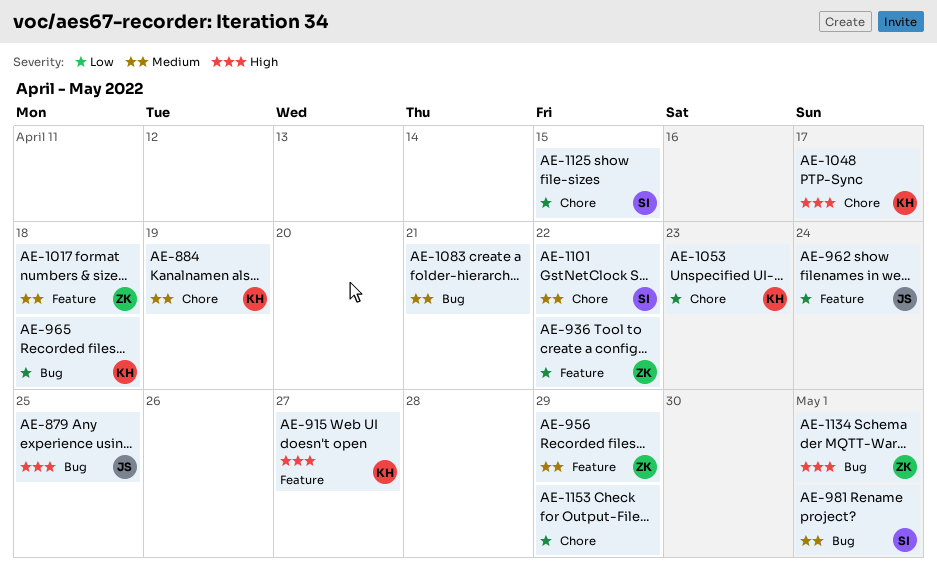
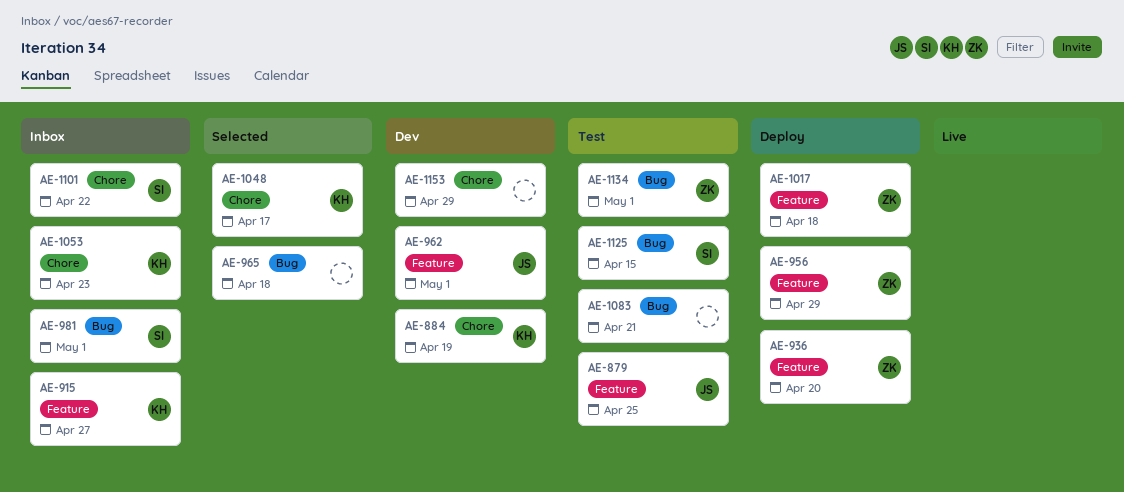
AE-879, label: Bug -> Feature
AE-936, due: Apr 22 -> Apr 20
AE-962, due: Apr 24 -> May 1
AE-965, owner: KH -> none
AE-1125, label: Chore -> Bug

